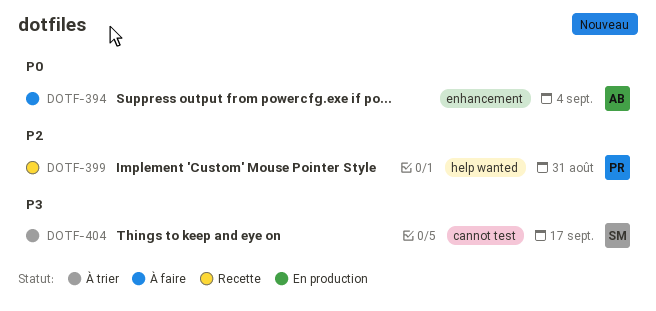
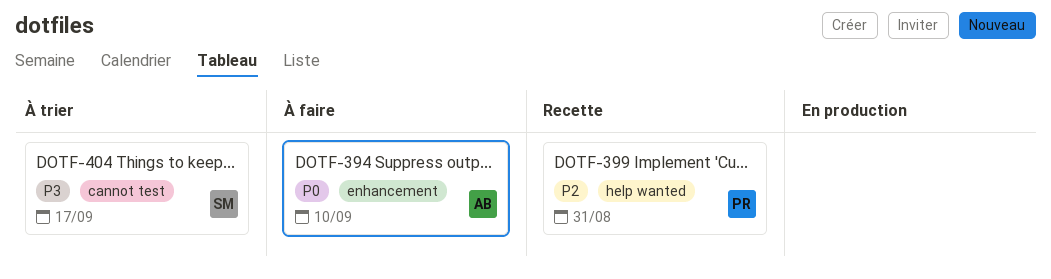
DOTF-394, due: Sep 4 -> Sep 10

